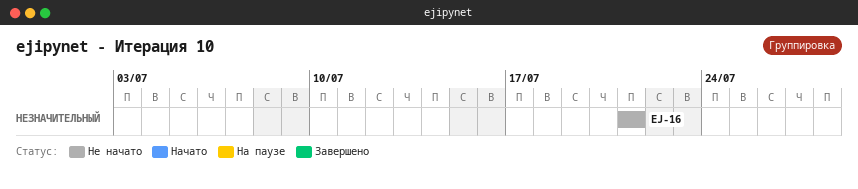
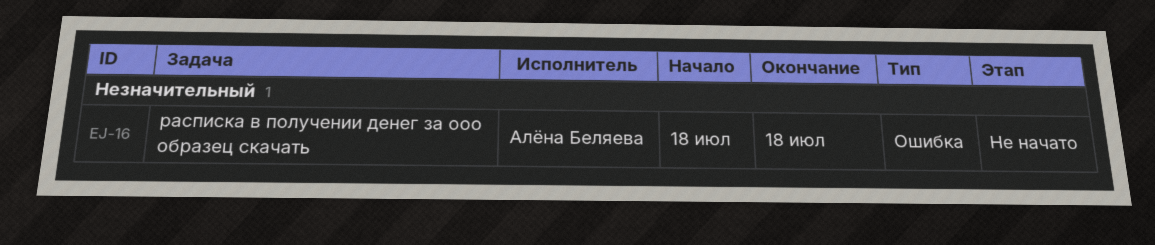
EJ-16, start: Jul 21 -> Jul 18
EJ-16, due: Jul 21 -> Jul 18

